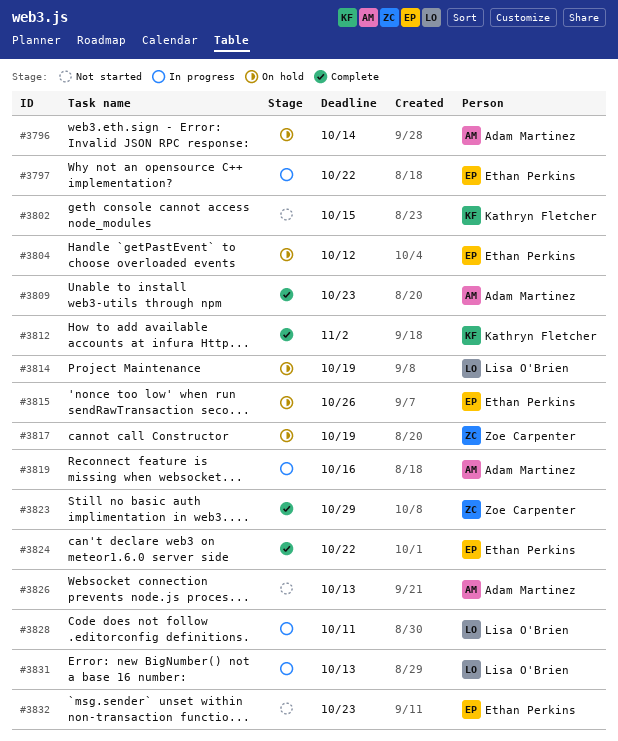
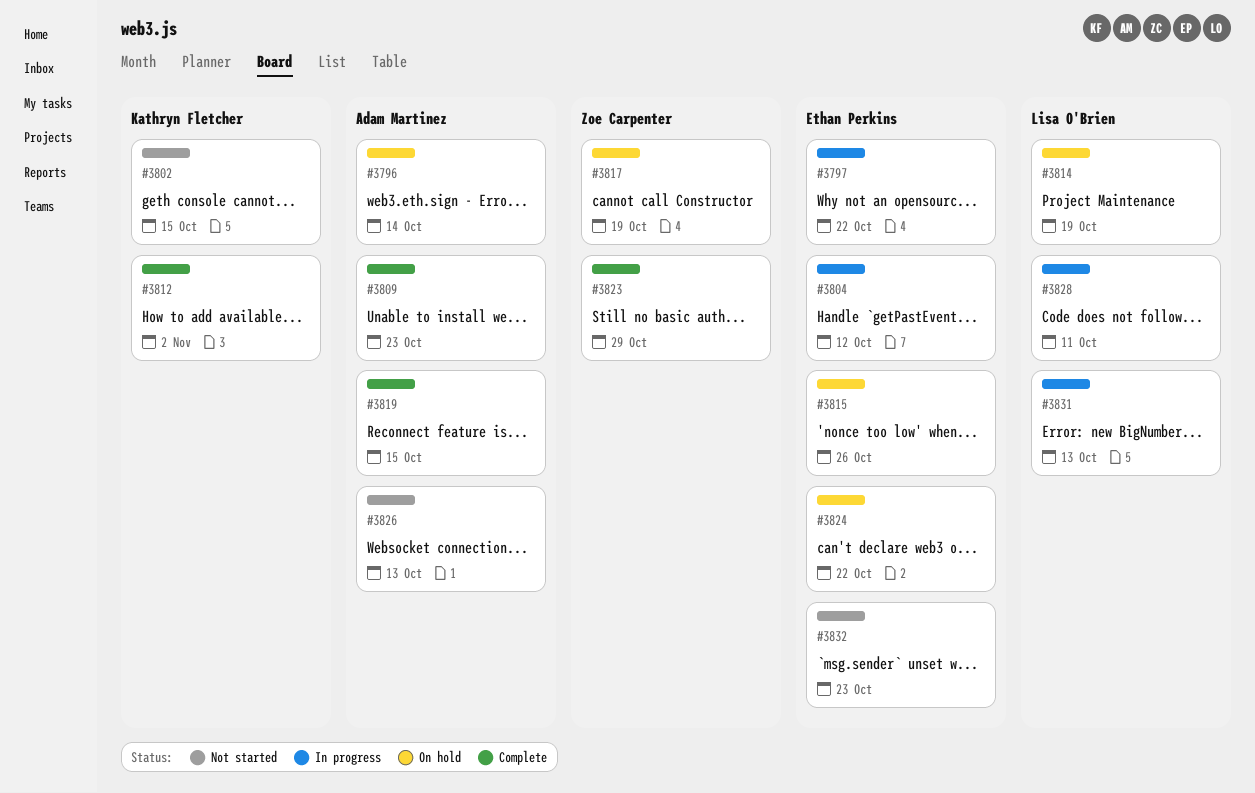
#3804, status: On hold -> In progress
#3819, status: In progress -> Complete
#3819, due: Oct 16 -> Oct 15
#3824, status: Complete -> On hold

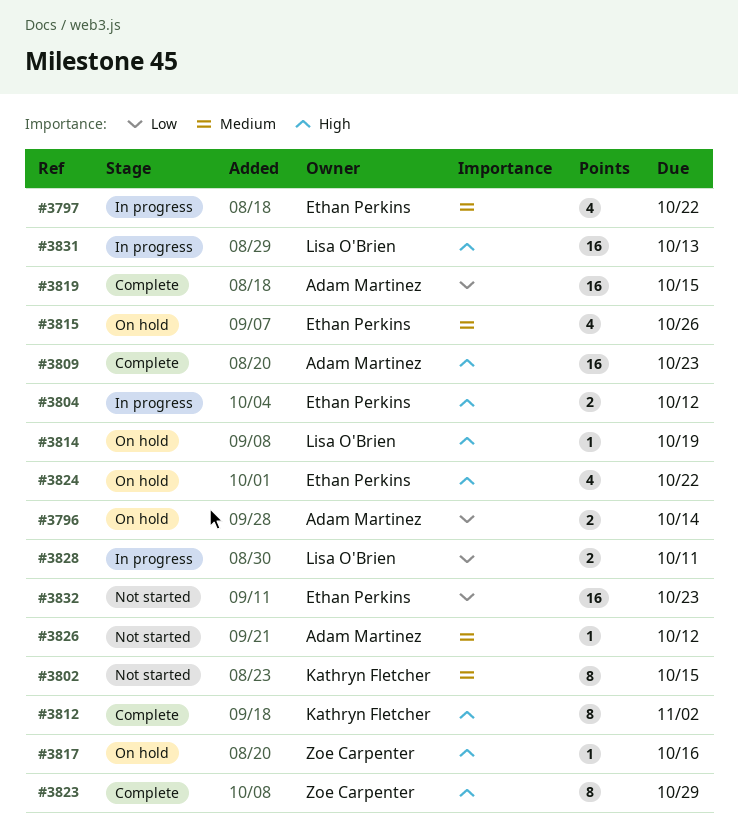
#3817, due: Oct 19 -> Oct 16
#3826, due: Oct 13 -> Oct 12

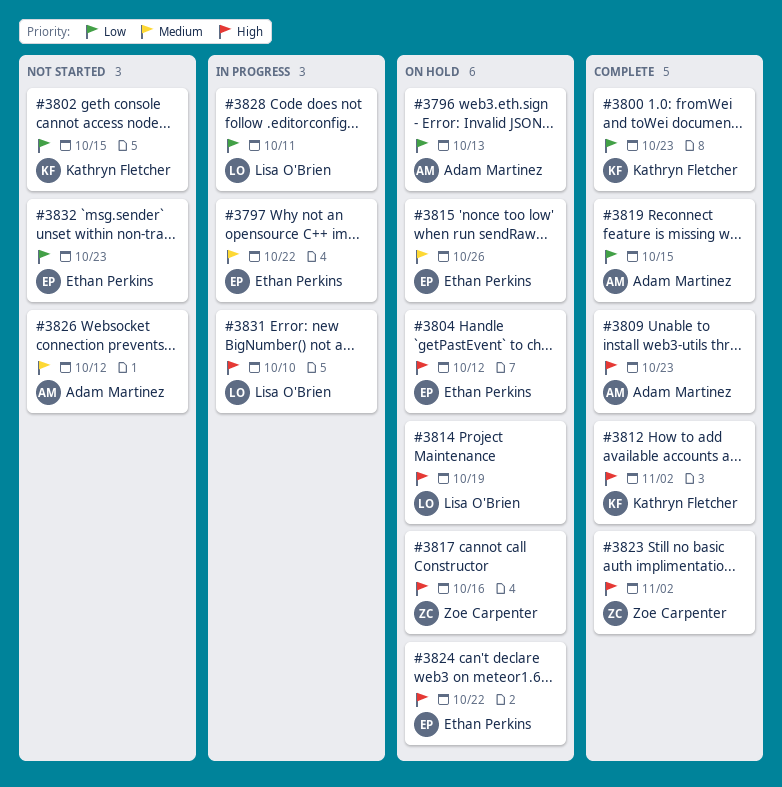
#3796, due: Oct 14 -> Oct 13
#3800: none -> present
#3802, priority: Medium -> Low
#3804, status: In progress -> On hold
#3823, due: Oct 29 -> Nov 2
#3831, due: Oct 13 -> Oct 10

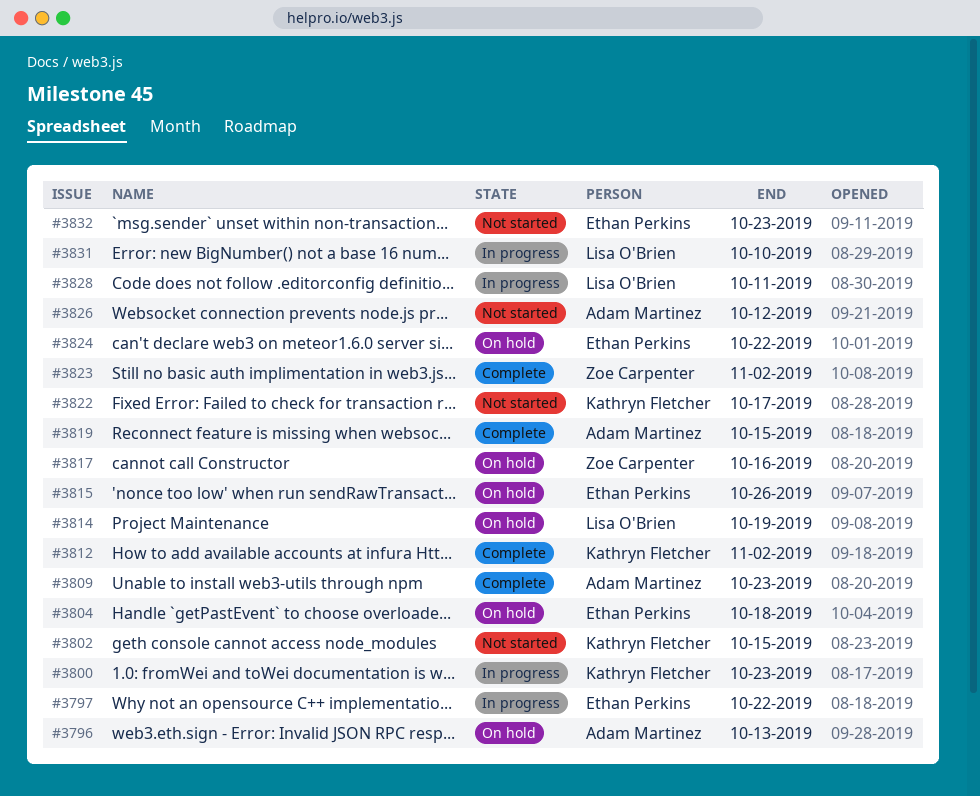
#3800, status: Complete -> In progress
#3804, due: Oct 12 -> Oct 18
#3822: none -> present

